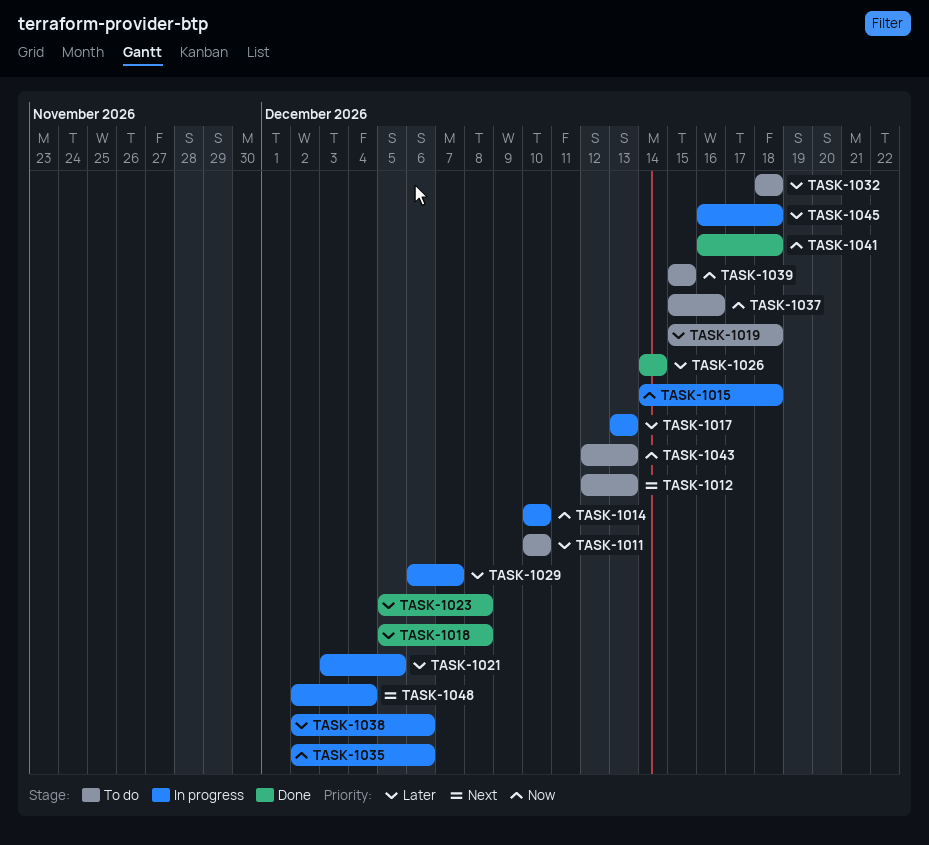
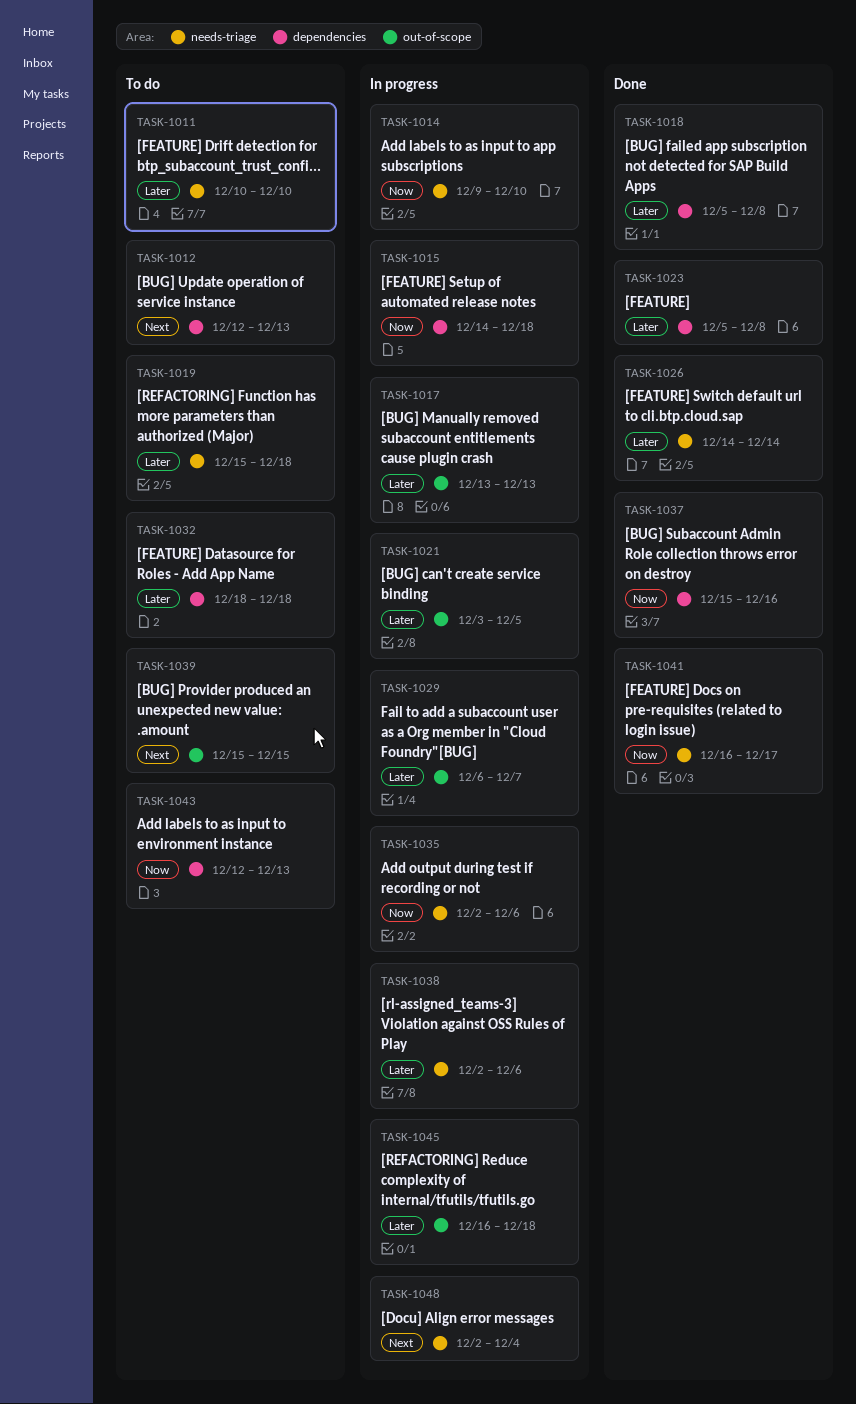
TASK-1014, start: Dec 10 -> Dec 9
TASK-1037, status: To do -> Done
TASK-1039, priority: Now -> Next
TASK-1041, due: Dec 18 -> Dec 17

